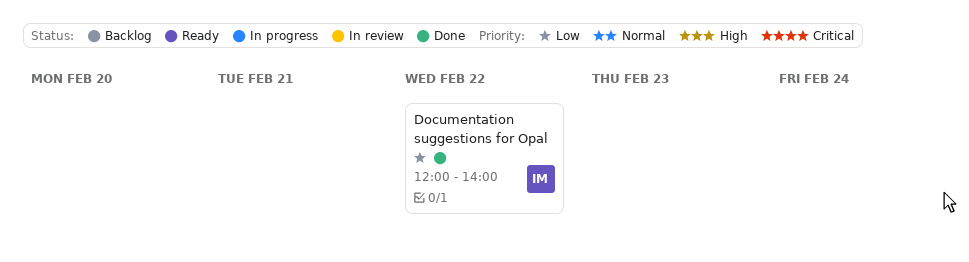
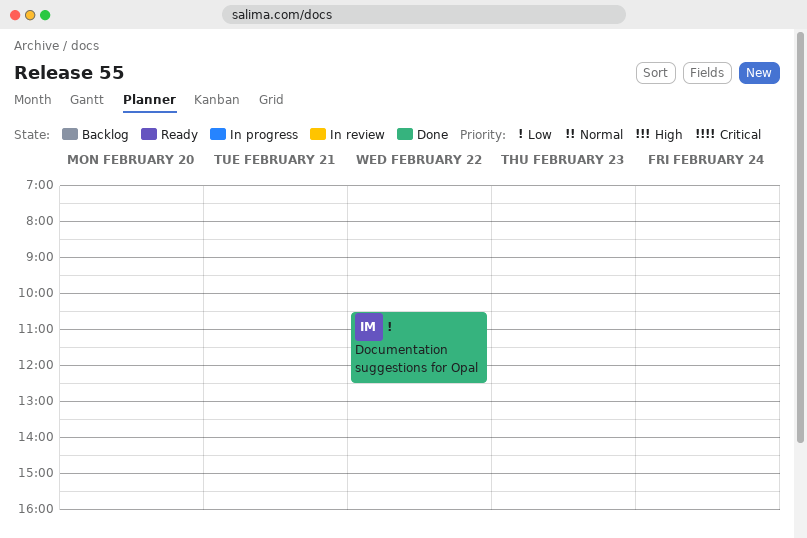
Documentation suggestions for Opal, begins: 12:00 -> 10:30
Documentation suggestions for Opal, ends: 14:00 -> 12:30

